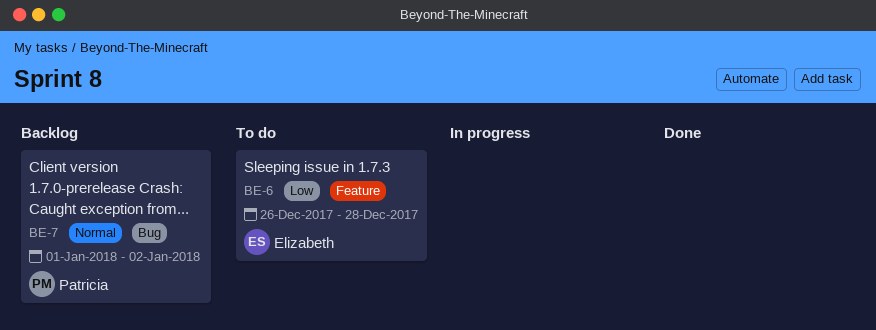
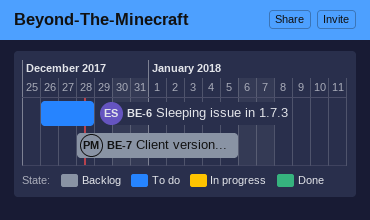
BE-7, start: Jan 1 -> Dec 28
BE-7, due: Jan 2 -> Jan 5

